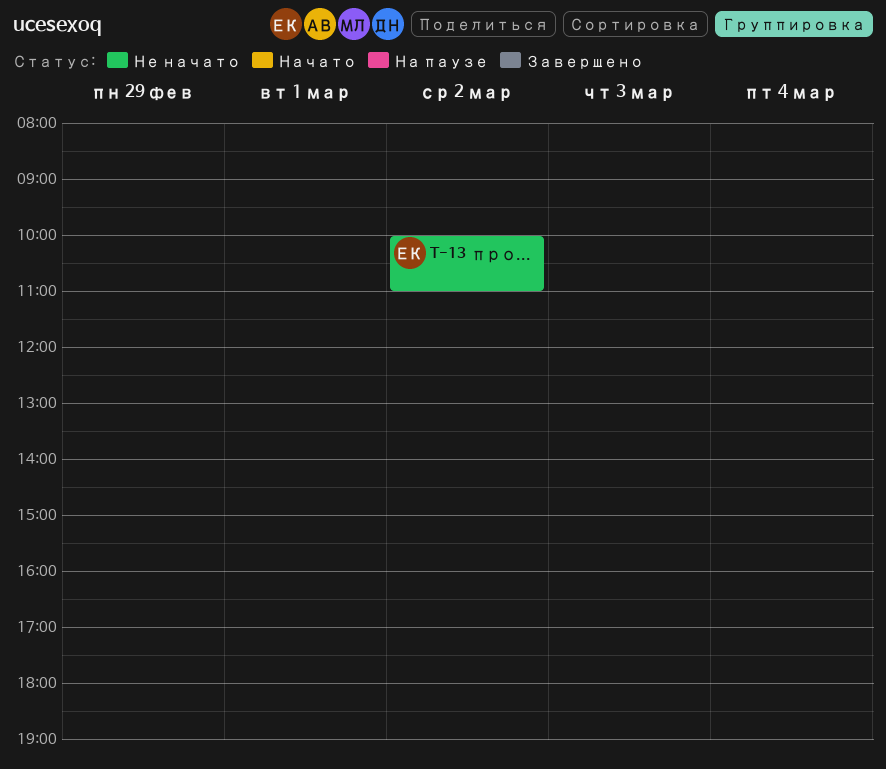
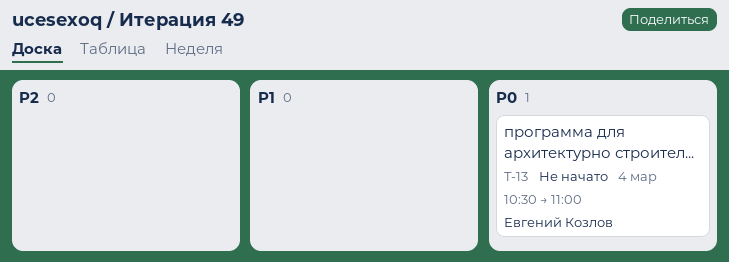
T-13, day: Mar 2 -> Mar 4
T-13, begins: 10:00 -> 10:30

